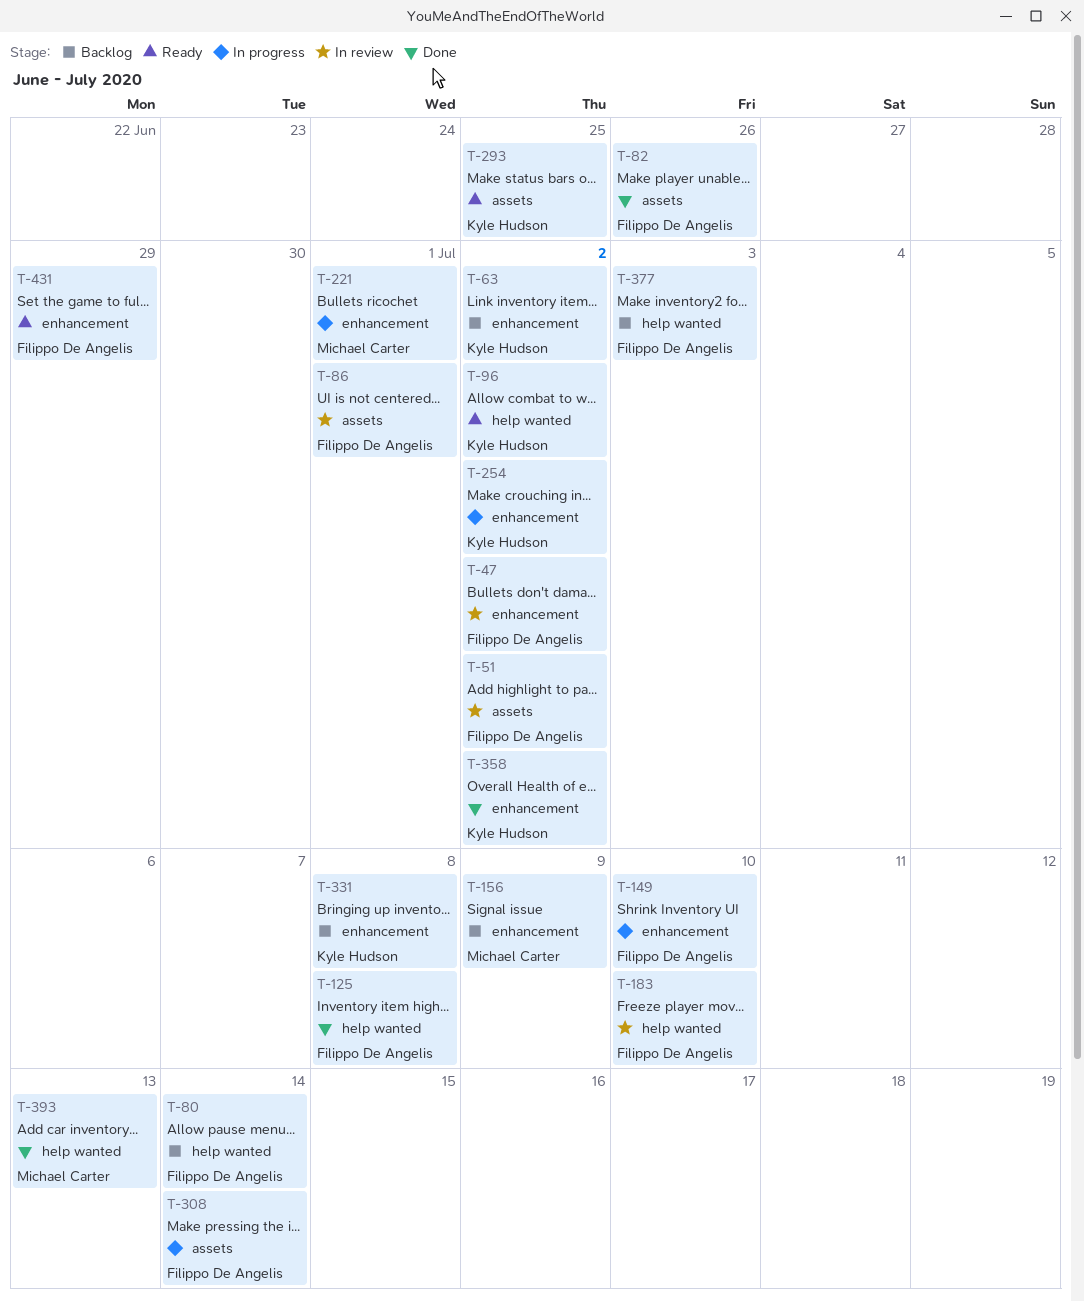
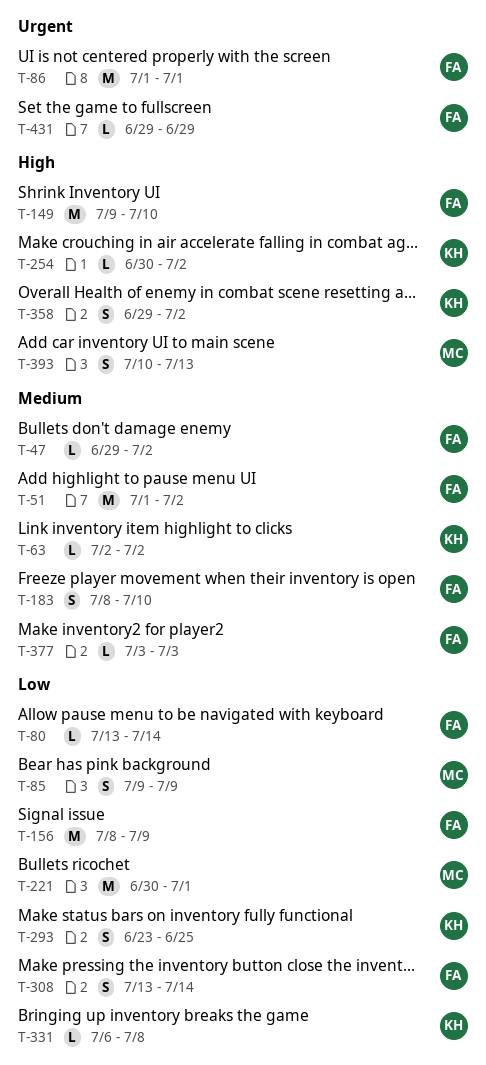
T-82: present -> none
T-85: none -> present
T-96: present -> none
T-125: present -> none
T-156, owner: Michael Carter -> Filippo De Angelis

